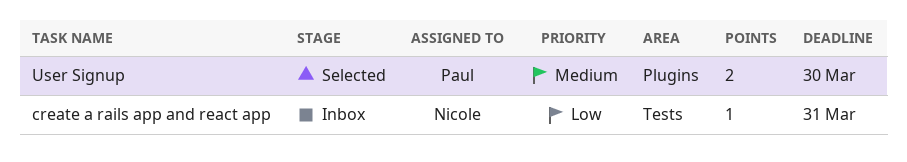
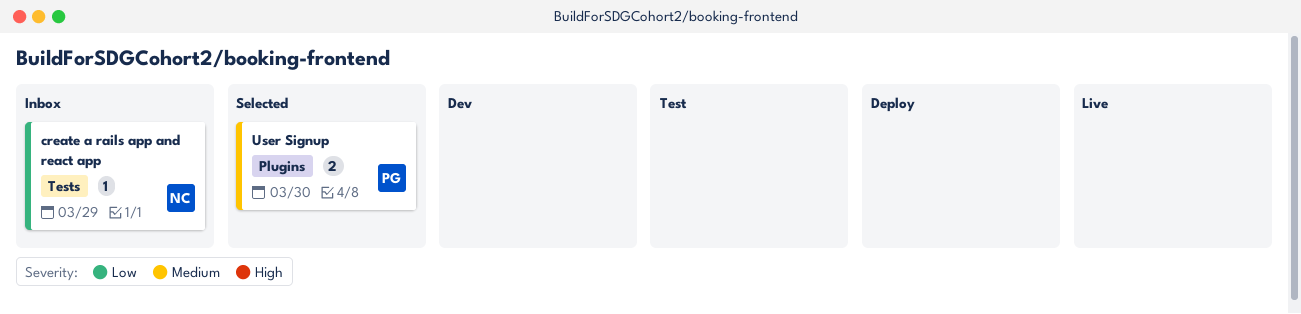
create a rails app and react app, due: Mar 31 -> Mar 29

